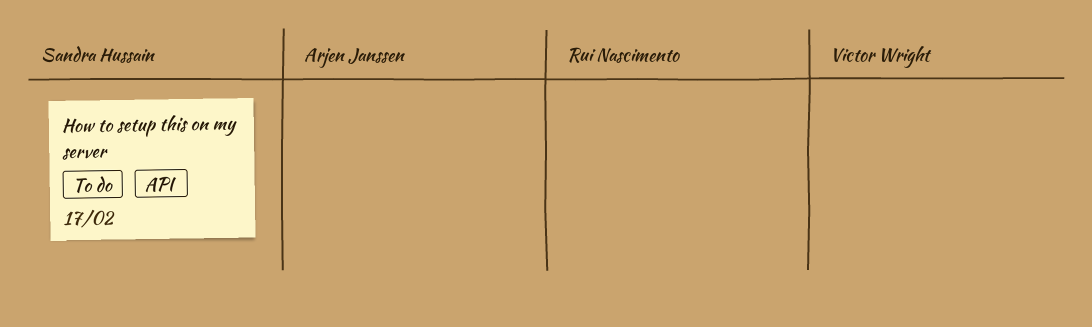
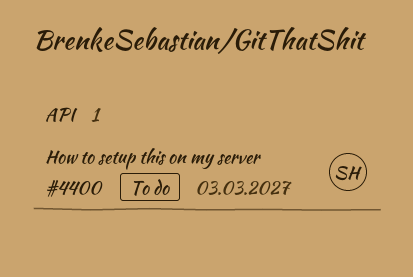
How to setup this on my server, due: Feb 17 -> Mar 3

